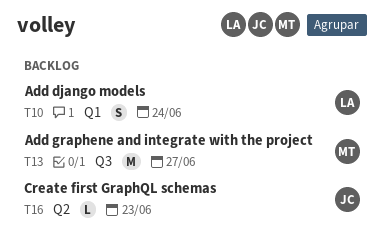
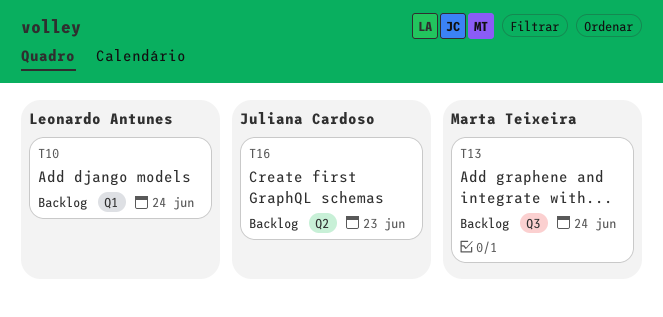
T13, due: Jun 27 -> Jun 24

